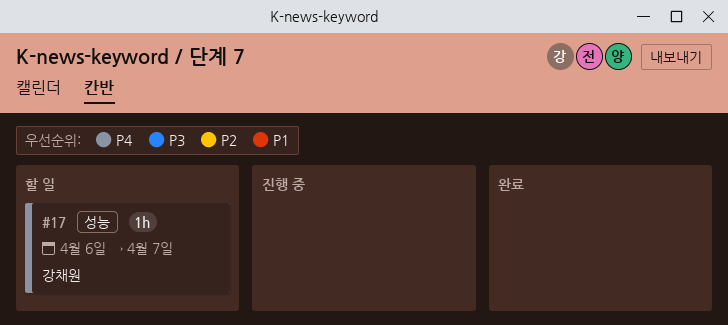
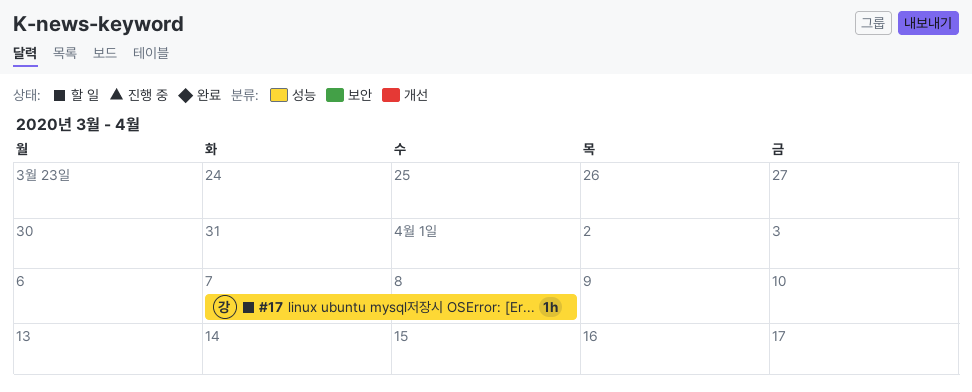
#17, start: Apr 6 -> Apr 7
#17, due: Apr 7 -> Apr 8

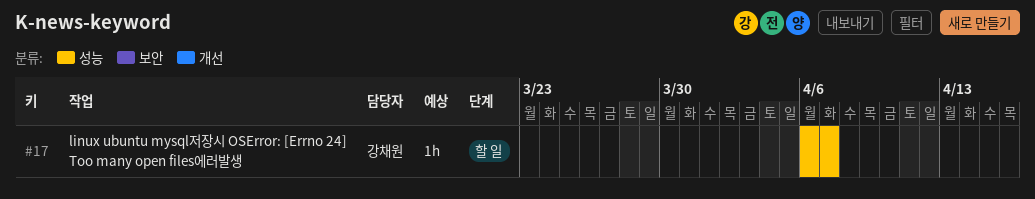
#17, start: Apr 7 -> Apr 6
#17, due: Apr 8 -> Apr 7

